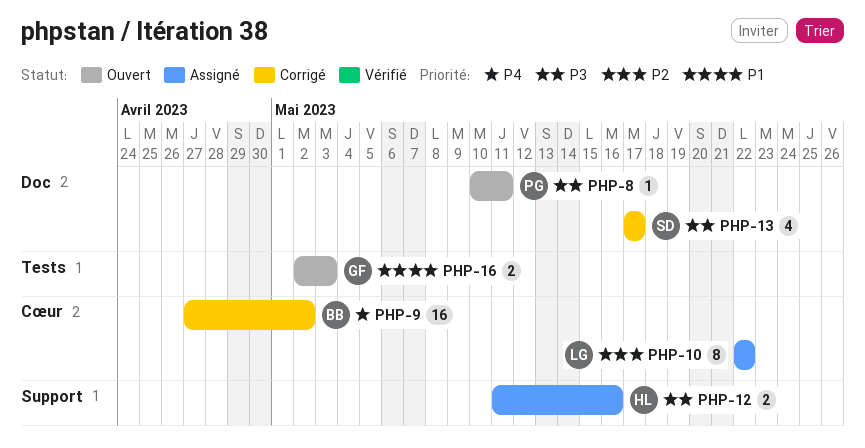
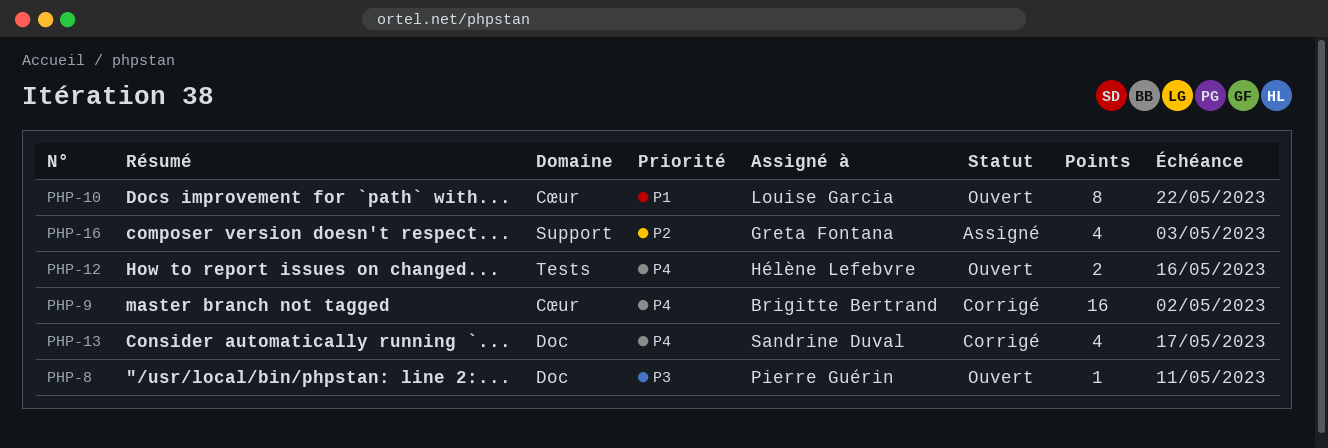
PHP-10, status: Assigné -> Ouvert
PHP-10, priority: P2 -> P1
PHP-12, status: Assigné -> Ouvert
PHP-12, priority: P3 -> P4
PHP-12, label: Support -> Tests
PHP-13, priority: P3 -> P4
PHP-16, status: Ouvert -> Assigné
PHP-16, priority: P1 -> P2
PHP-16, label: Tests -> Support
PHP-16, estimate: 2 -> 4

